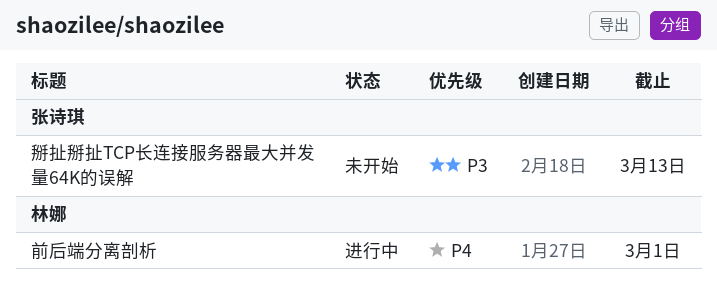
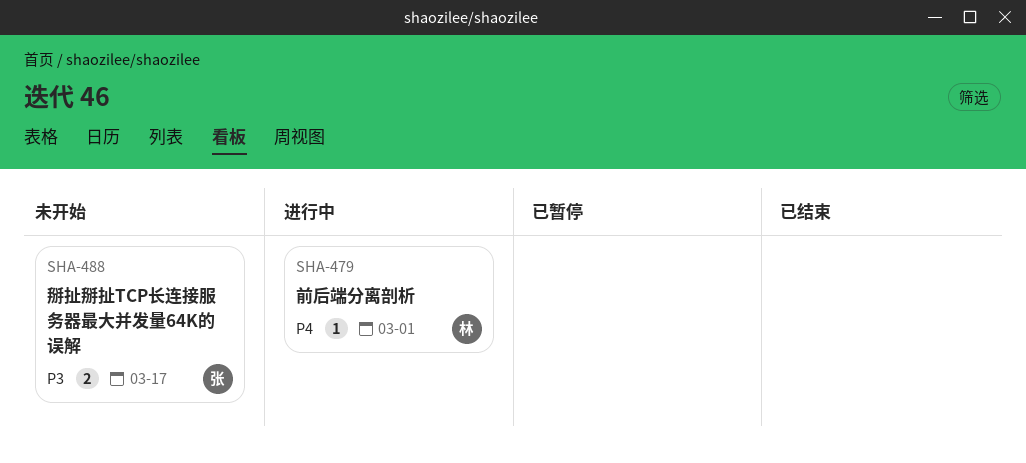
掰扯掰扯TCP长连接服务器最大并发量64K的误解, due: Mar 13 -> Mar 17

